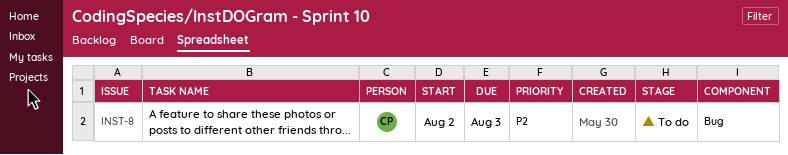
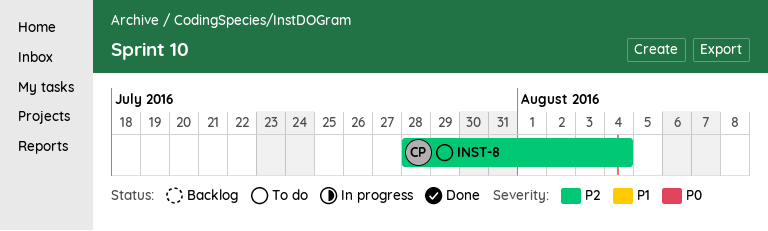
INST-8, start: Aug 2 -> Jul 28
INST-8, due: Aug 3 -> Aug 4

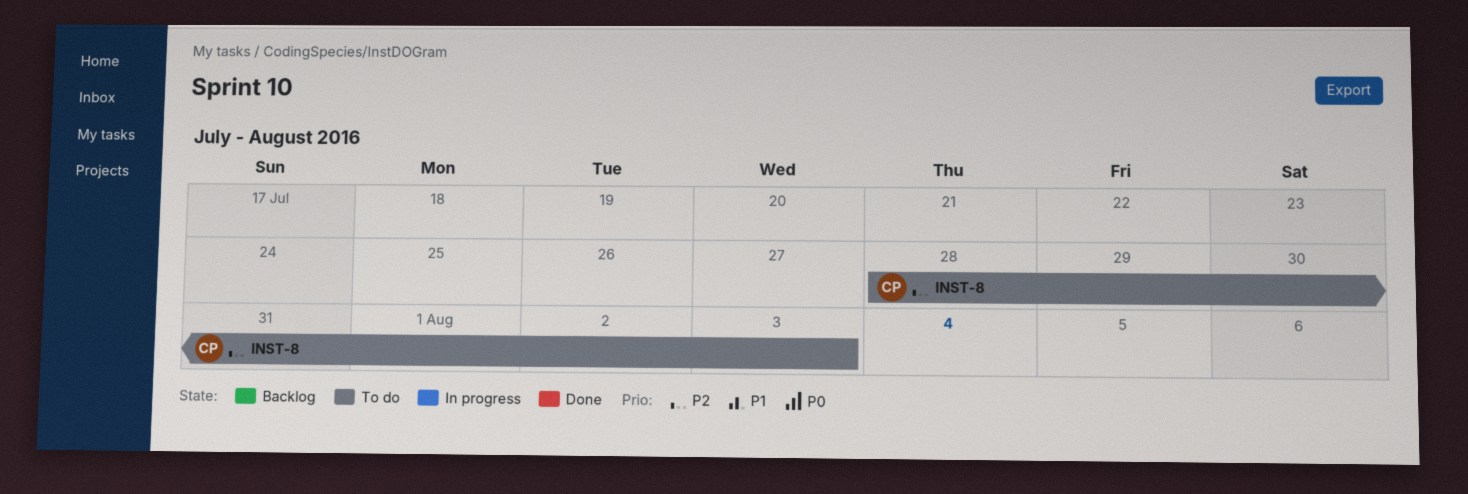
INST-8, due: Aug 4 -> Aug 3

